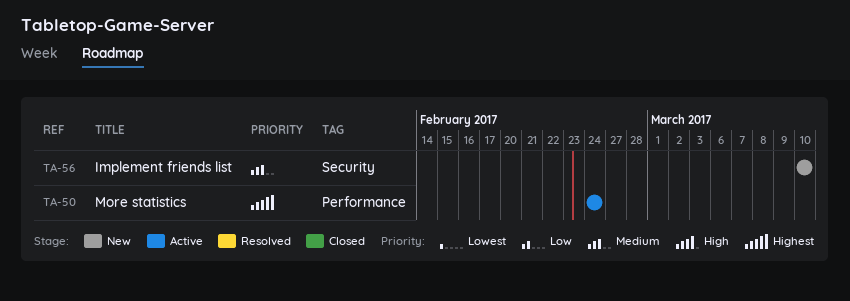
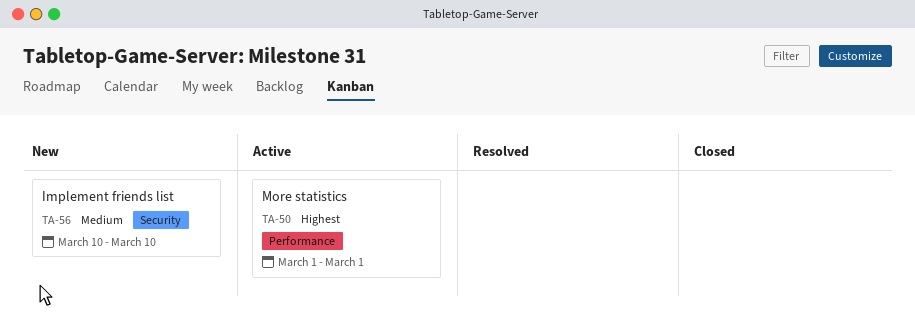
TA-50, start: Feb 24 -> Mar 1
TA-50, due: Feb 24 -> Mar 1

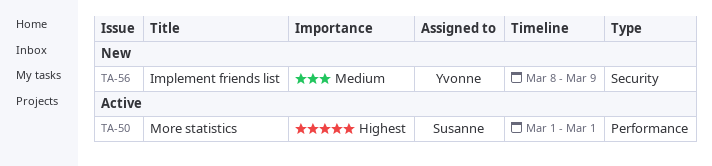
TA-56, start: Mar 10 -> Mar 8
TA-56, due: Mar 10 -> Mar 9

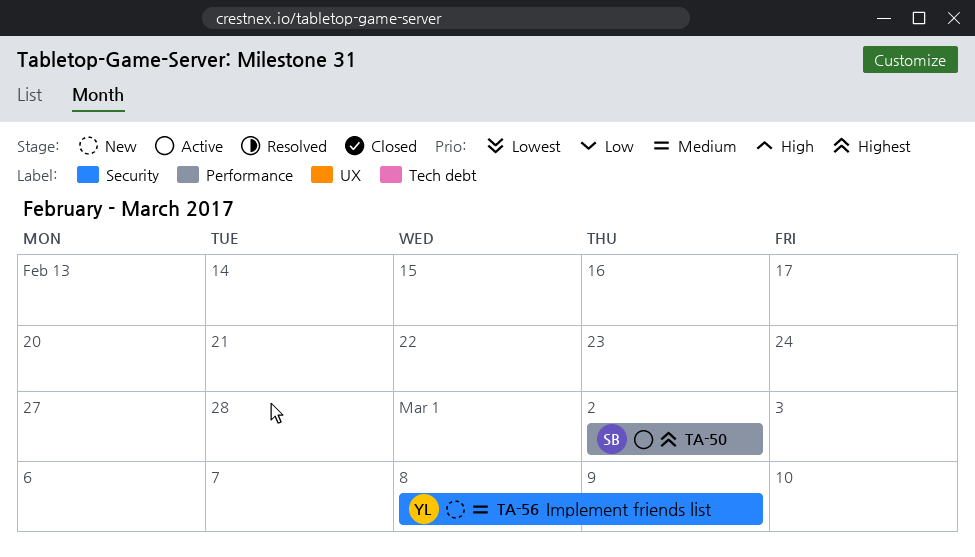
TA-50, start: Mar 1 -> Mar 2
TA-50, due: Mar 1 -> Mar 2

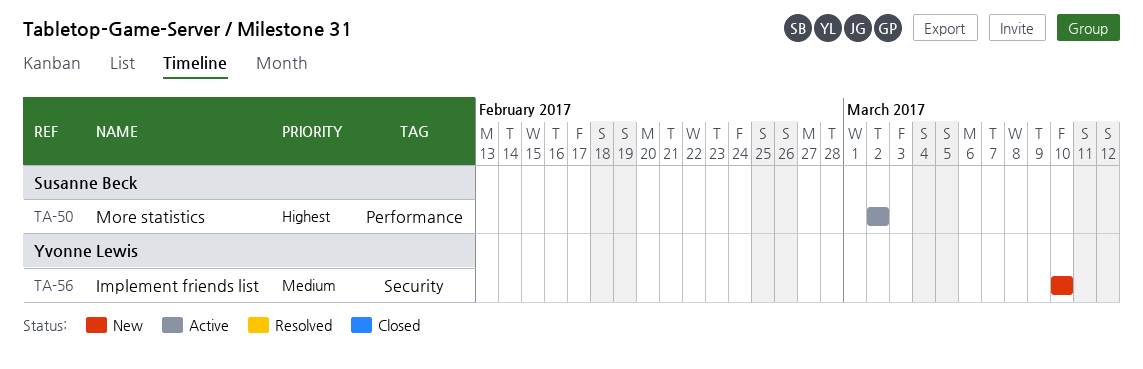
TA-56, start: Mar 8 -> Mar 10
TA-56, due: Mar 9 -> Mar 10

